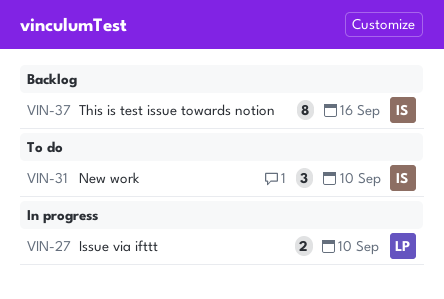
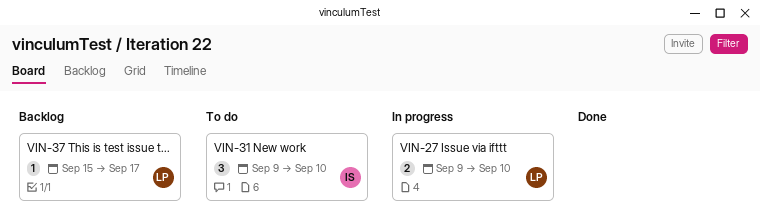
VIN-37, owner: IS -> LP
VIN-37, estimate: 8 -> 1
VIN-37, due: Sep 16 -> Sep 17

